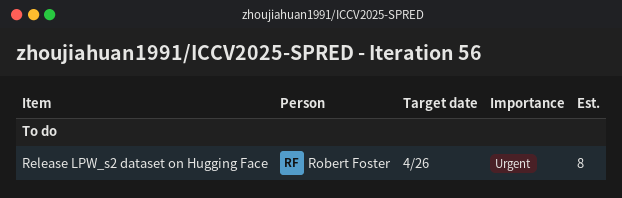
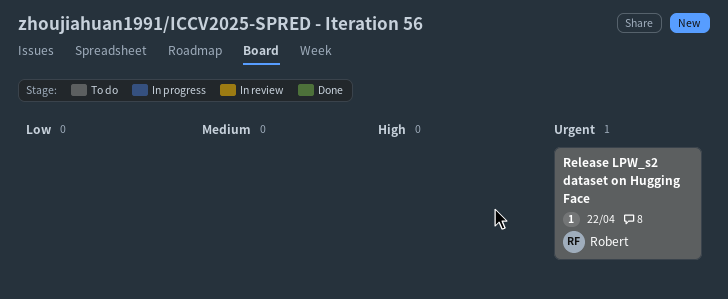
Release LPW_s2 dataset on Hugging Face, estimate: 8 -> 1
Release LPW_s2 dataset on Hugging Face, due: Apr 26 -> Apr 22

